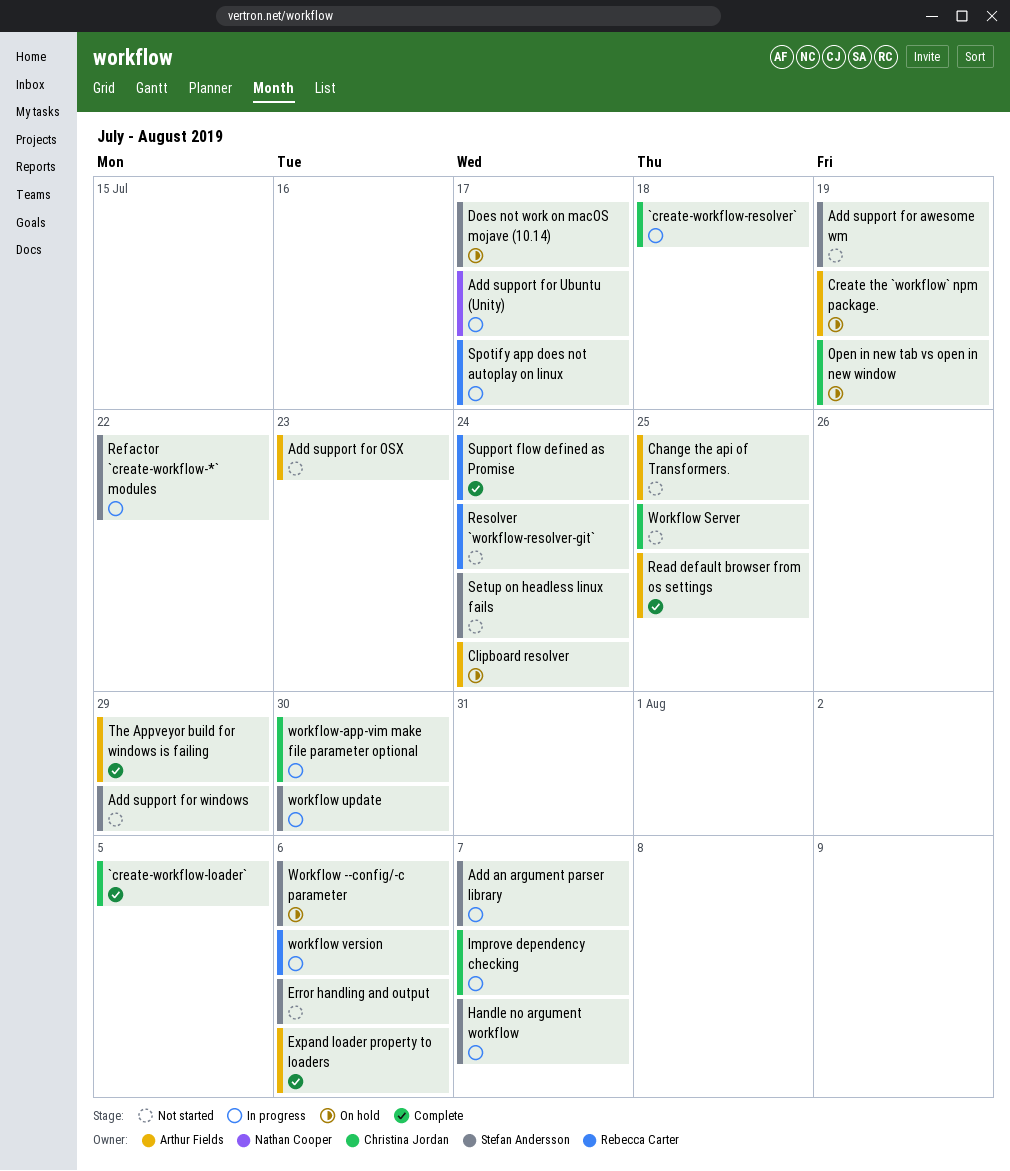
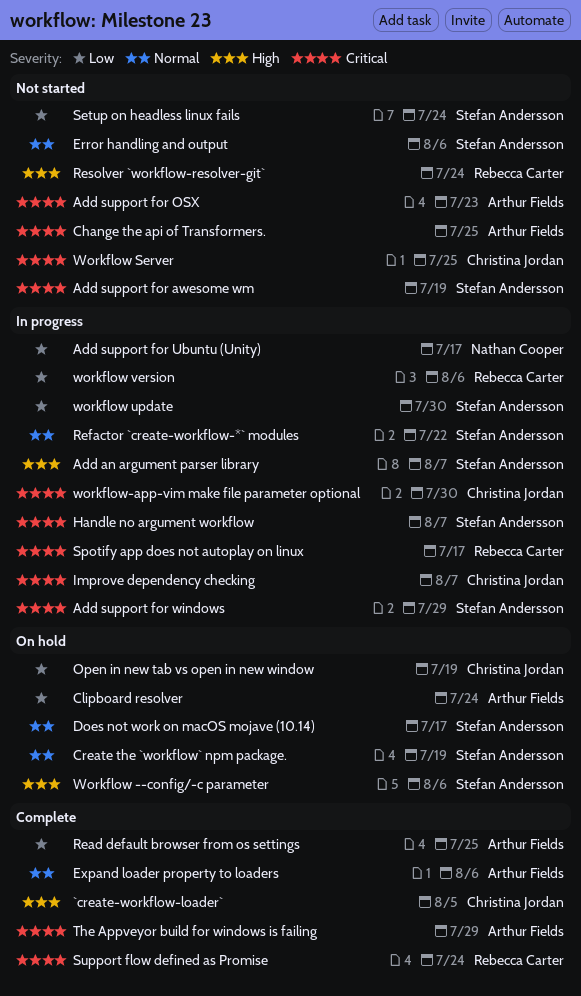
`create-workflow-resolver`: present -> none
Add support for windows, status: Not started -> In progress
Create the `workflow` npm package., owner: Arthur Fields -> Stefan Andersson

